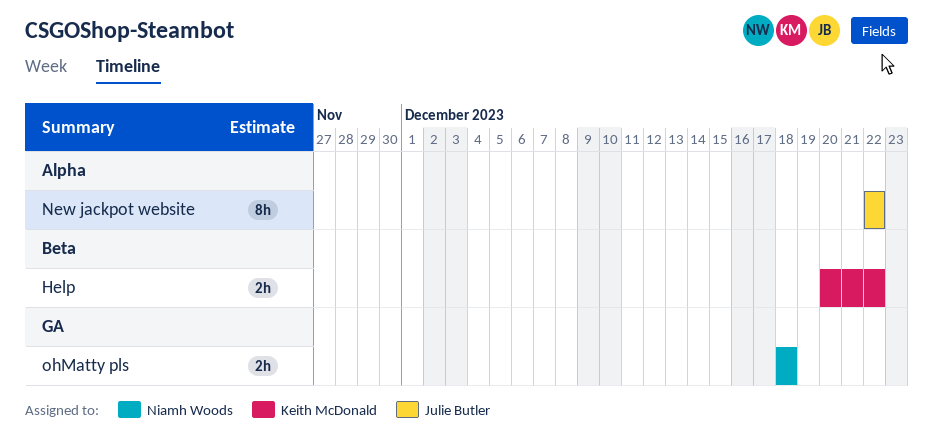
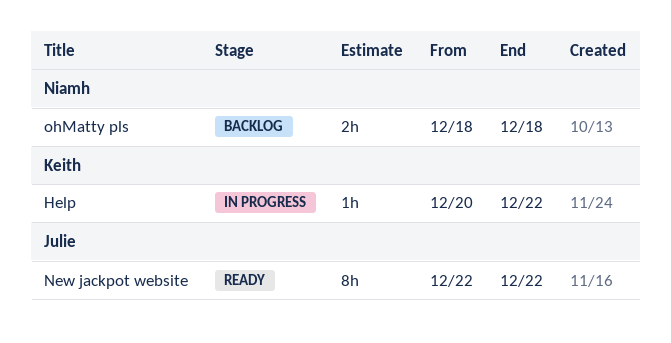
Help, estimate: 2h -> 1h

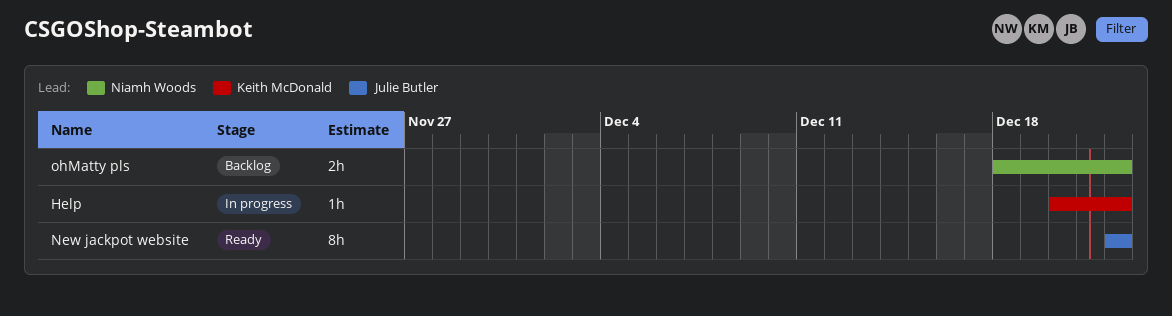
ohMatty pls, due: Dec 18 -> Dec 22

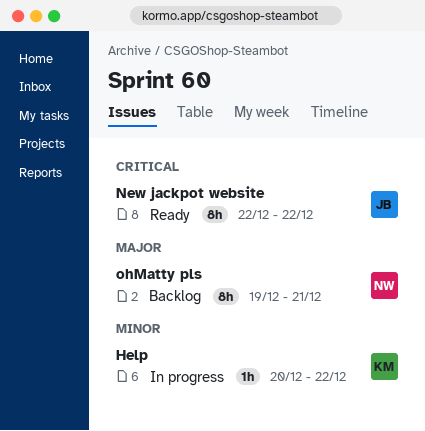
ohMatty pls, estimate: 2h -> 8h
ohMatty pls, start: Dec 18 -> Dec 19
ohMatty pls, due: Dec 22 -> Dec 21

